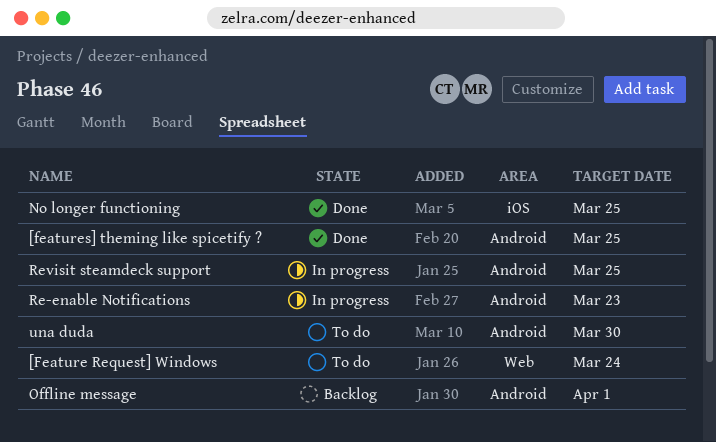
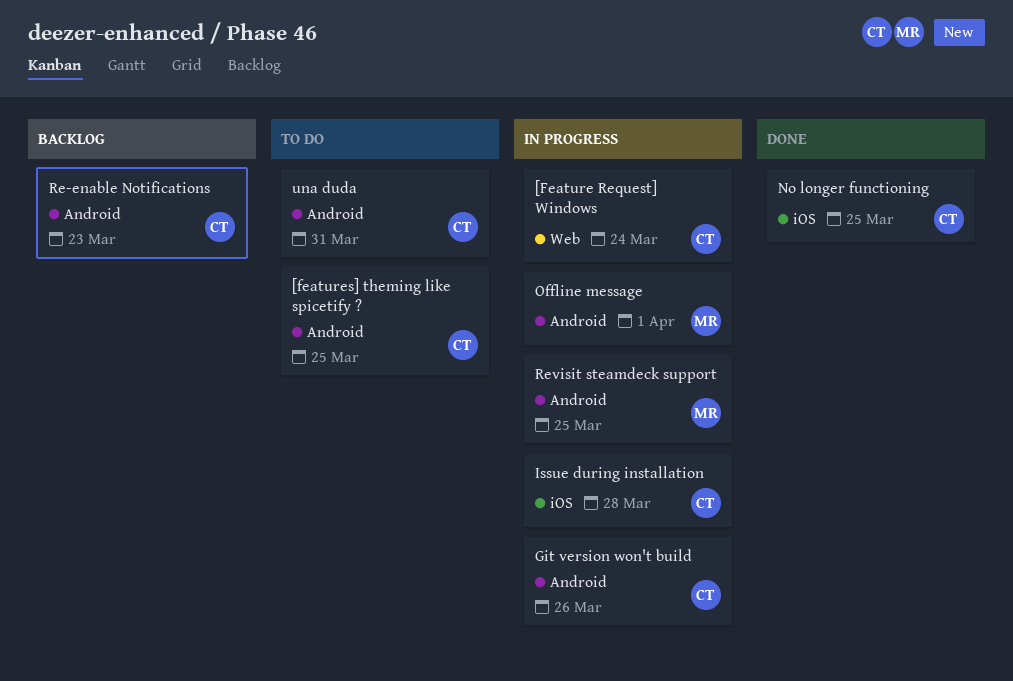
[Feature Request] Windows, status: To do -> In progress
[features] theming like spicetify ?, status: Done -> To do
Git version won't build: none -> present
Issue during installation: none -> present
Offline message, status: Backlog -> In progress
Re-enable Notifications, status: In progress -> Backlog
una duda, due: Mar 30 -> Mar 31

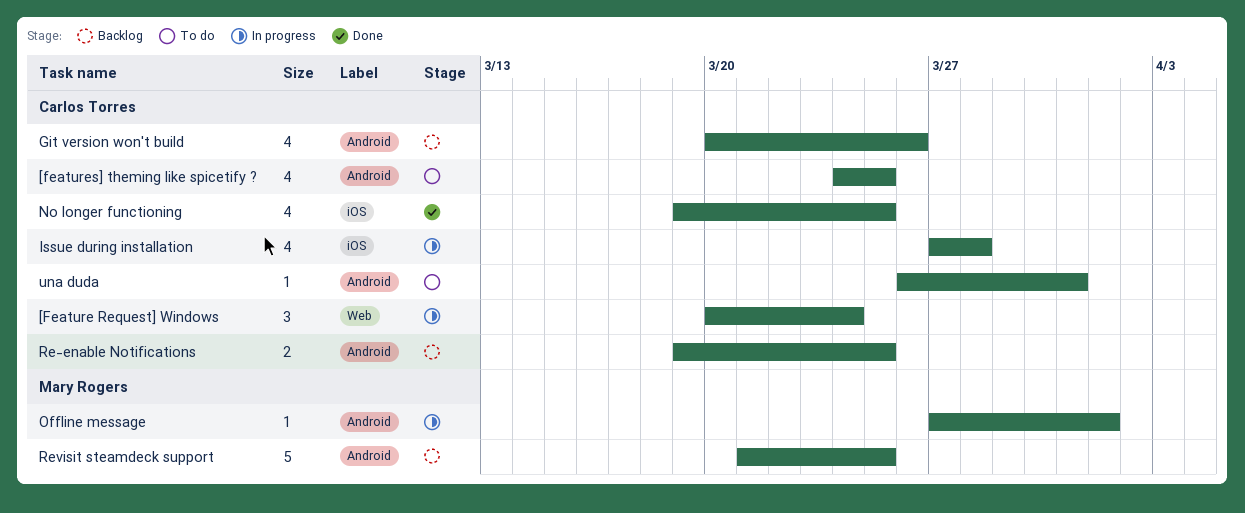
Git version won't build, status: In progress -> Backlog
Re-enable Notifications, due: Mar 23 -> Mar 25
Revisit steamdeck support, status: In progress -> Backlog

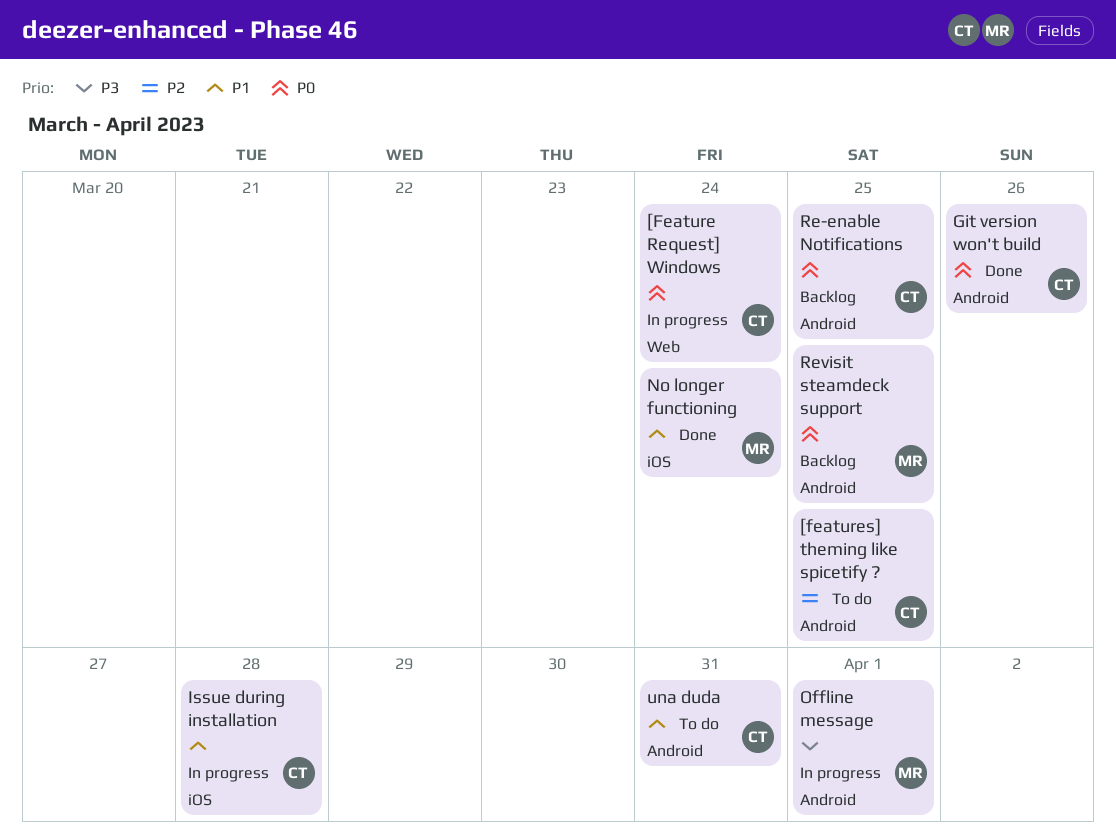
Git version won't build, status: Backlog -> Done
No longer functioning, owner: Carlos Torres -> Mary Rogers
No longer functioning, due: Mar 25 -> Mar 24

